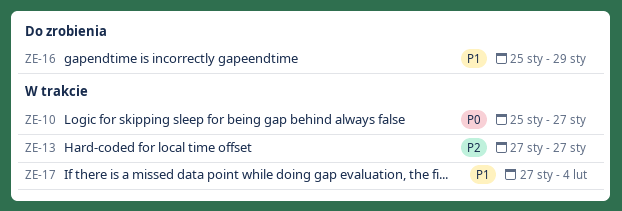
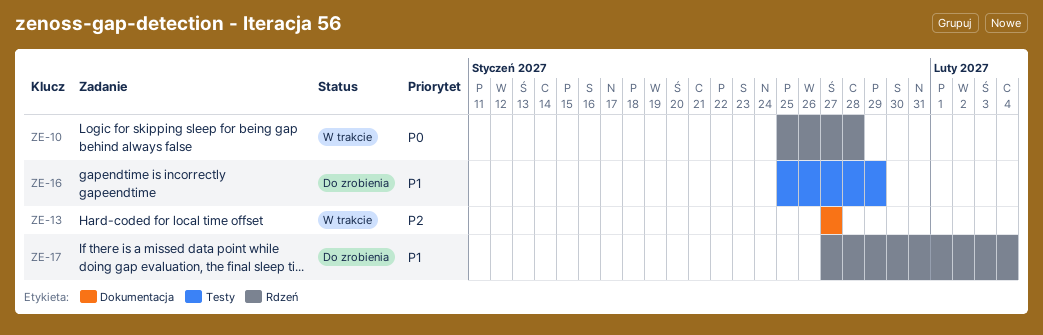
ZE-10, due: Jan 27 -> Jan 28
ZE-17, status: W trakcie -> Do zrobienia

